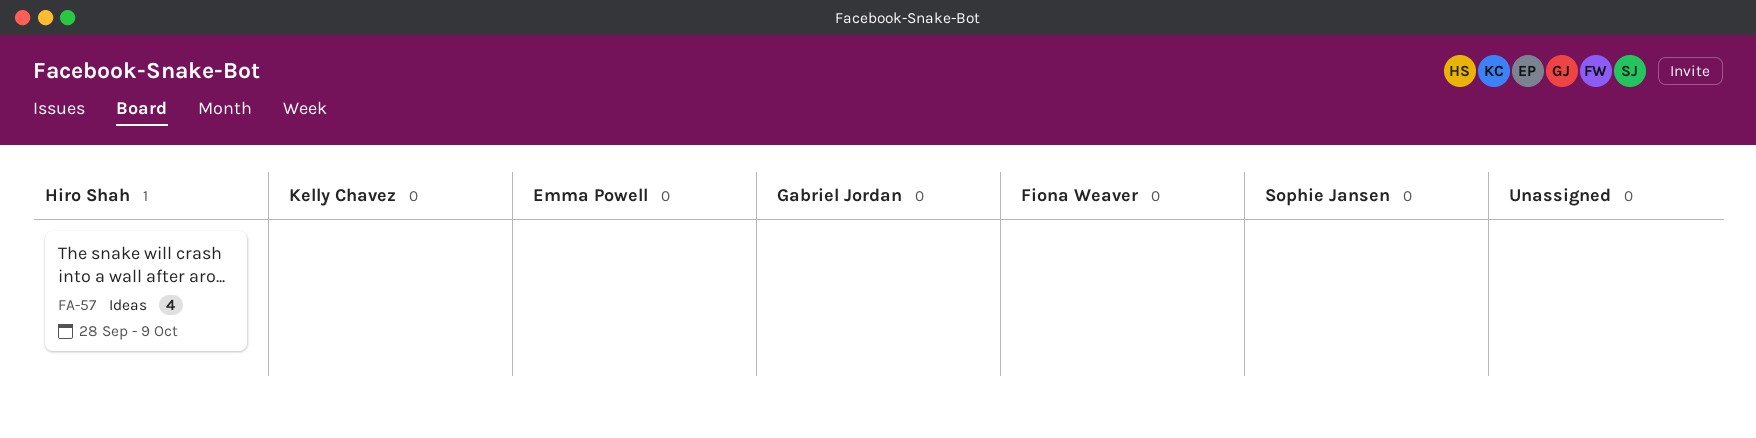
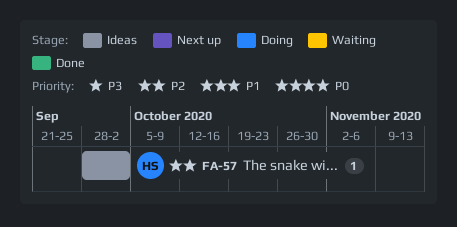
FA-57, estimate: 4 -> 1
FA-57, due: Oct 9 -> Oct 2

